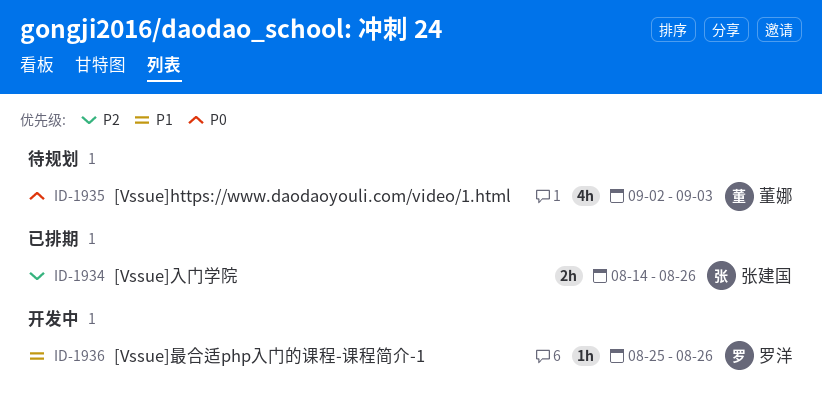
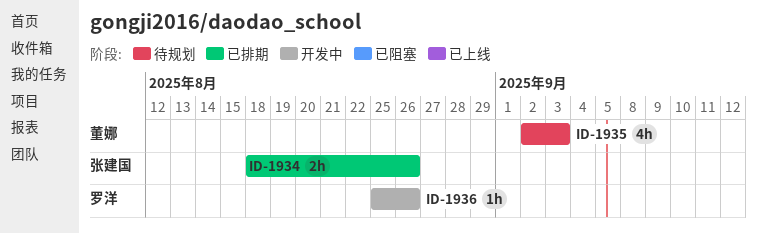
ID-1934, start: Aug 14 -> Aug 18

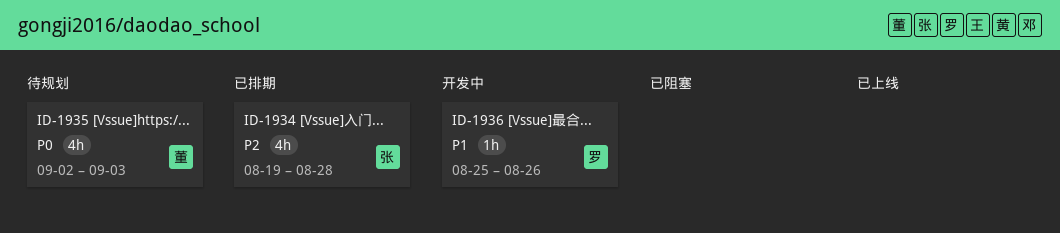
ID-1934, estimate: 2h -> 4h
ID-1934, start: Aug 18 -> Aug 19
ID-1934, due: Aug 26 -> Aug 28

